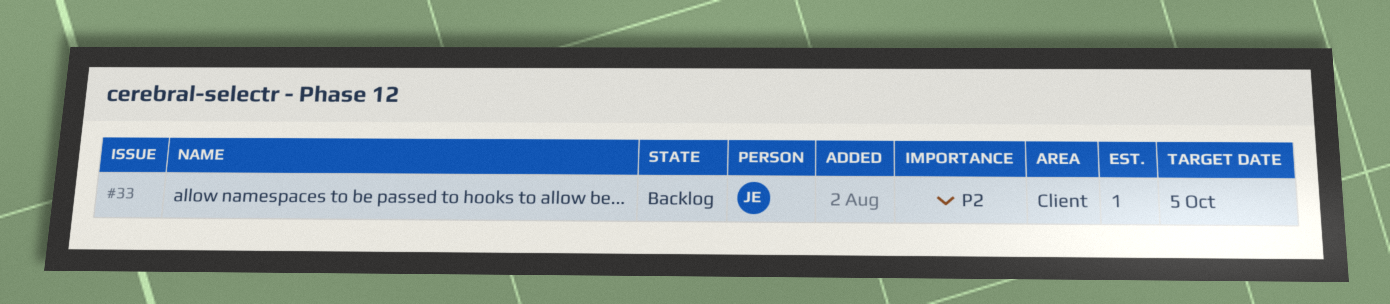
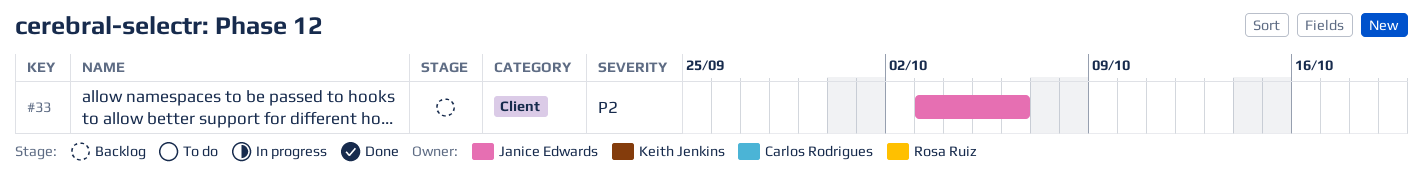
#33, due: Oct 5 -> Oct 6

